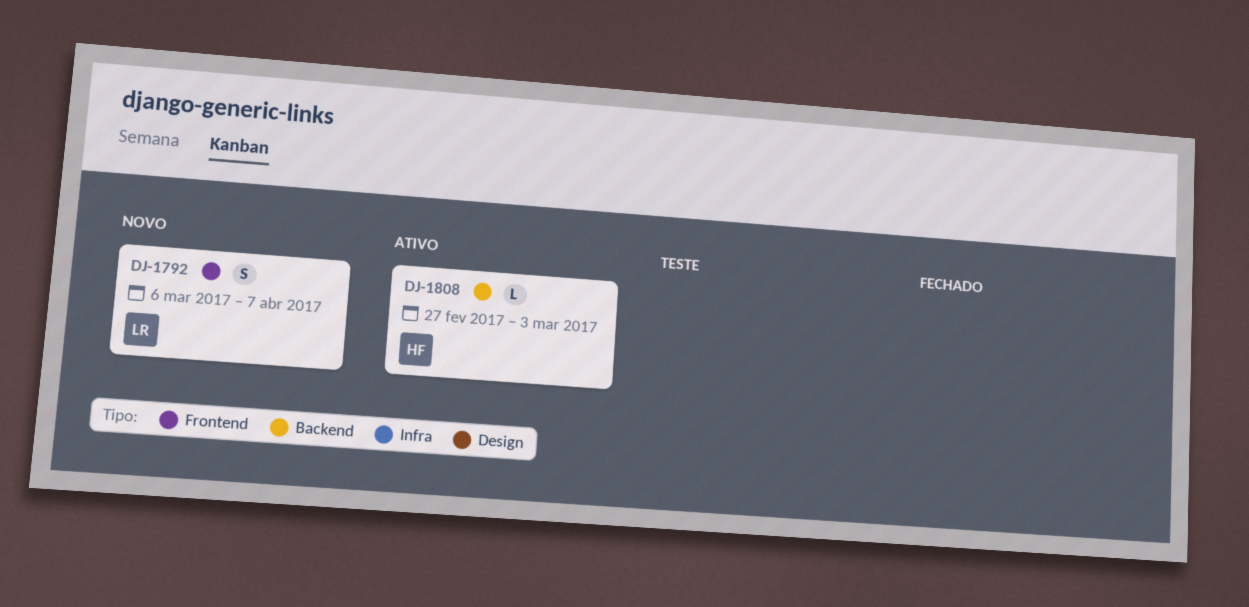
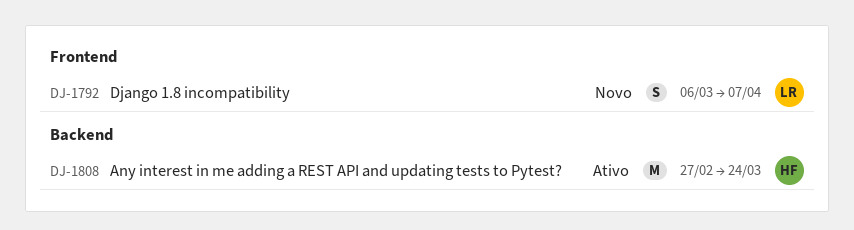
DJ-1808, estimate: L -> M
DJ-1808, due: Mar 3 -> Mar 24

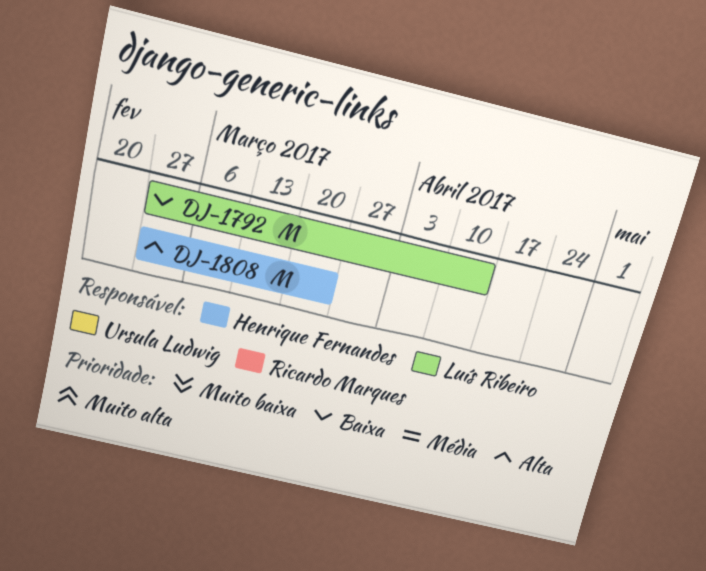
DJ-1792, estimate: S -> M
DJ-1792, start: Mar 6 -> Feb 27
DJ-1792, due: Apr 7 -> Apr 14

